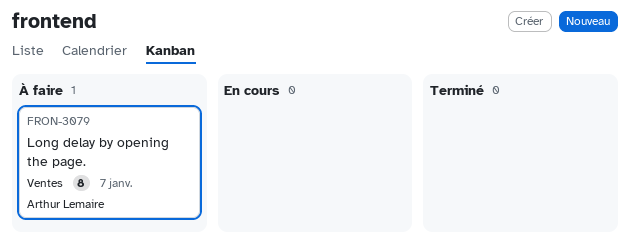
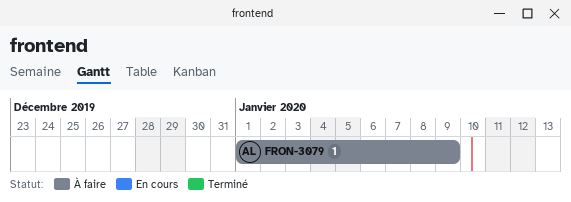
FRON-3079, estimate: 8 -> 1
FRON-3079, due: Jan 7 -> Jan 9

